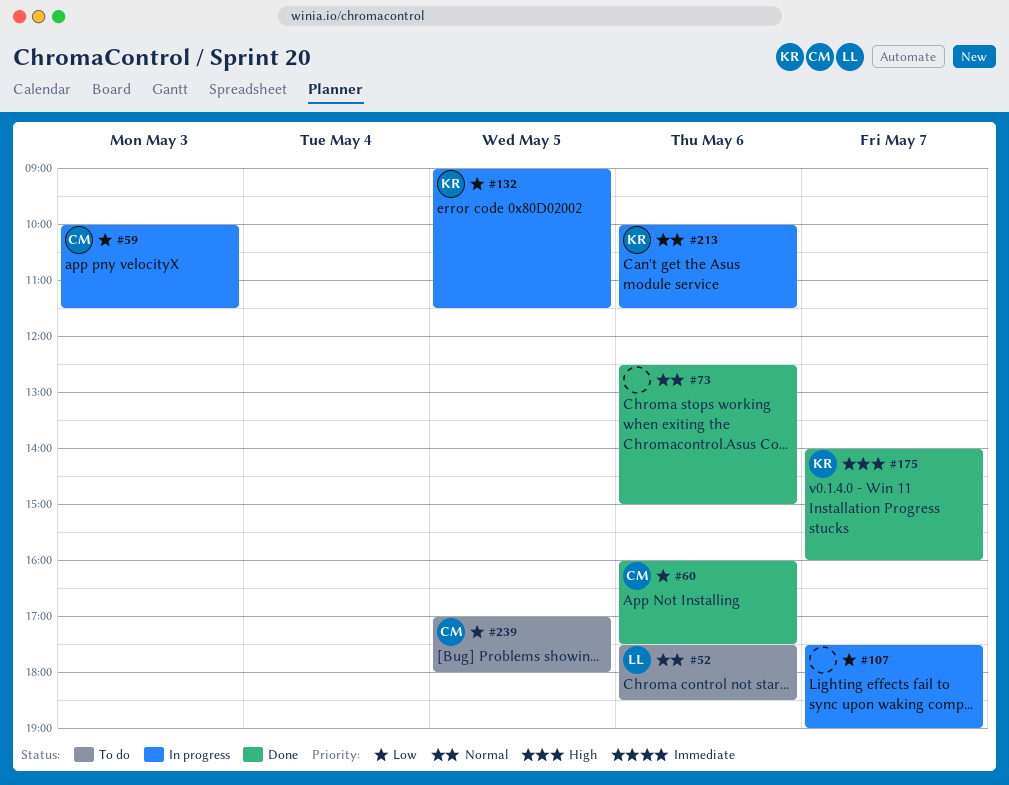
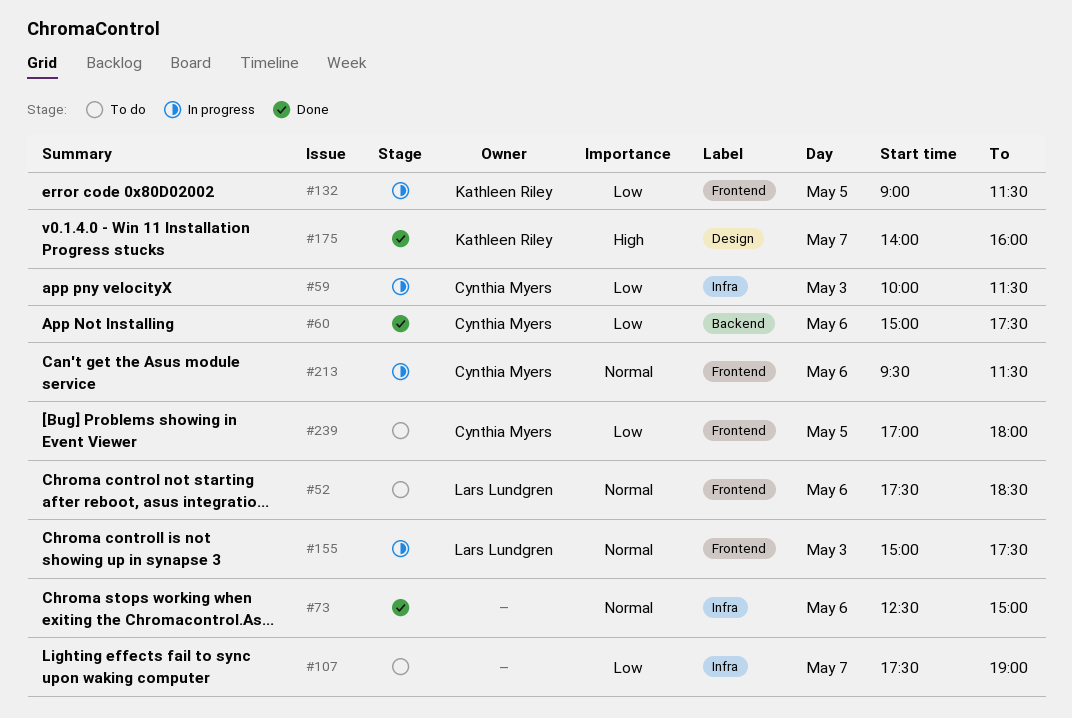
#60, begins: 16:00 -> 15:00
#107, status: In progress -> To do
#155: none -> present
#213, owner: Kathleen Riley -> Cynthia Myers
#213, begins: 10:00 -> 09:30

